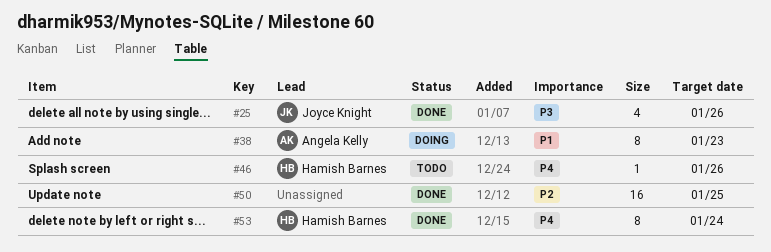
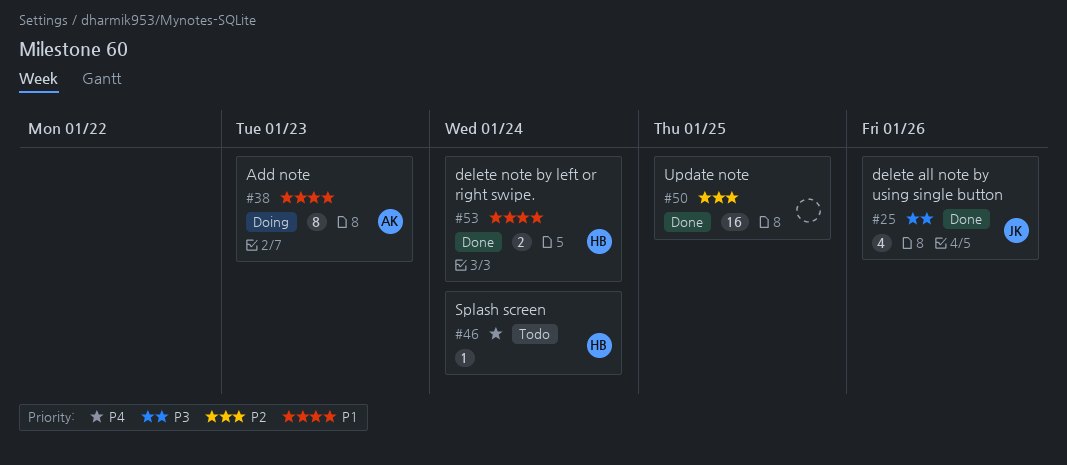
#46, due: Jan 26 -> Jan 24
#53, priority: P4 -> P1
#53, estimate: 8 -> 2

